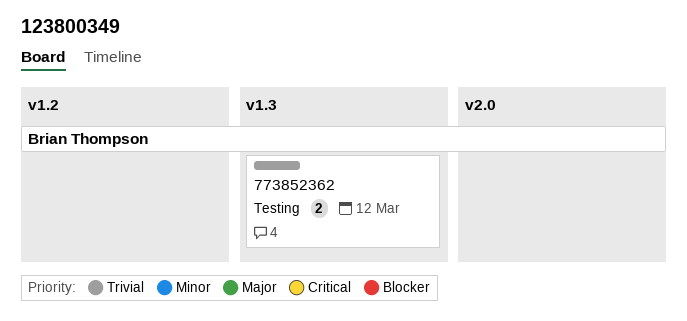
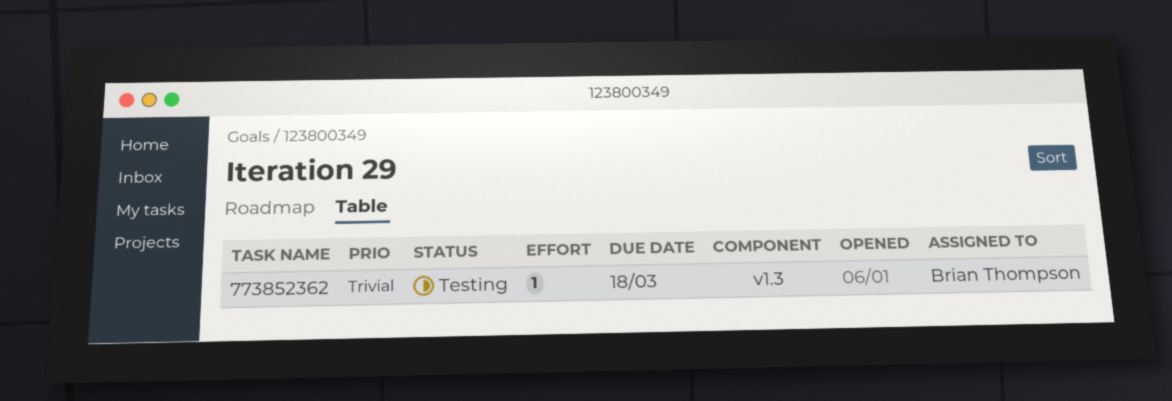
773852362, estimate: 2 -> 1
773852362, due: Mar 12 -> Mar 18

